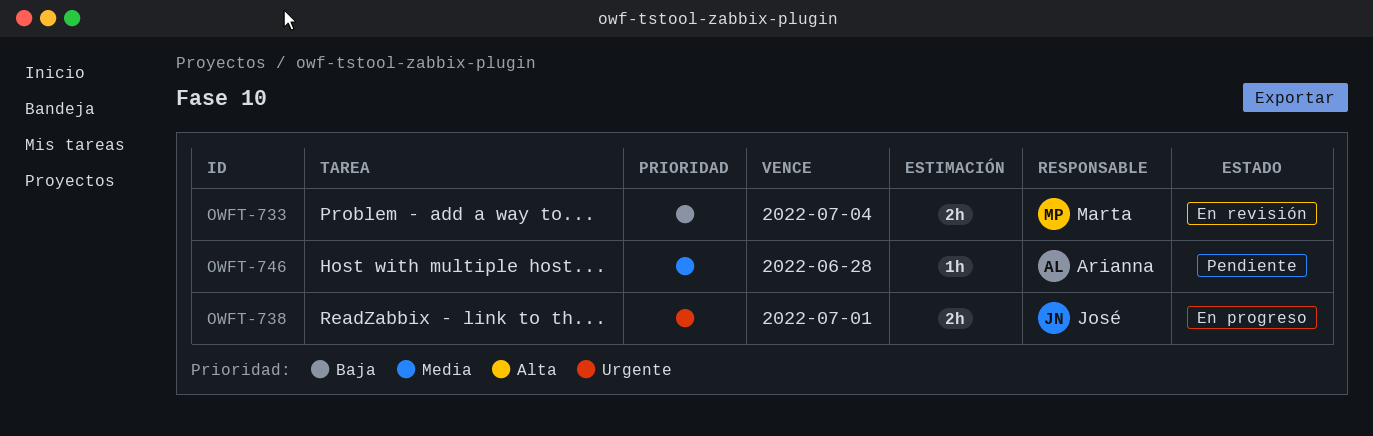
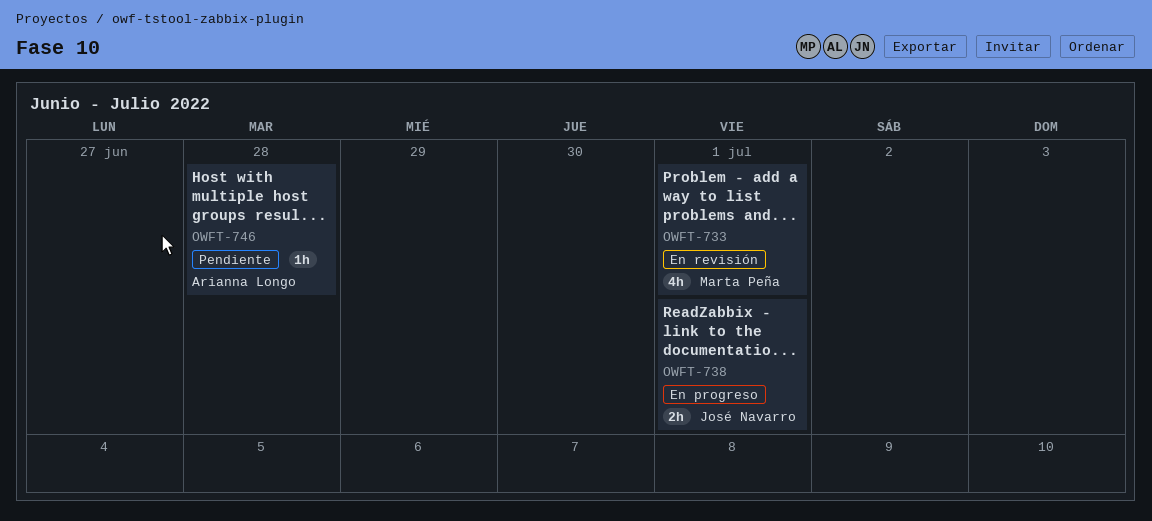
OWFT-733, estimate: 2h -> 4h
OWFT-733, due: Jul 4 -> Jul 1

